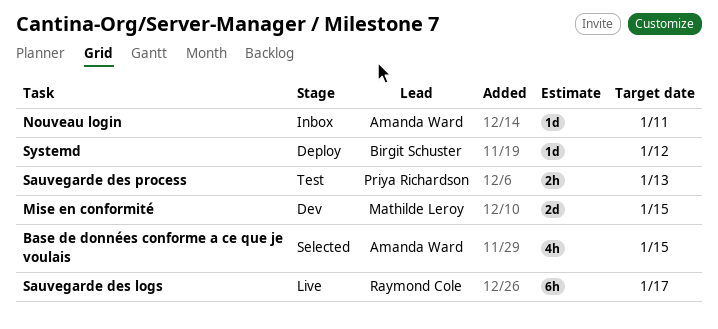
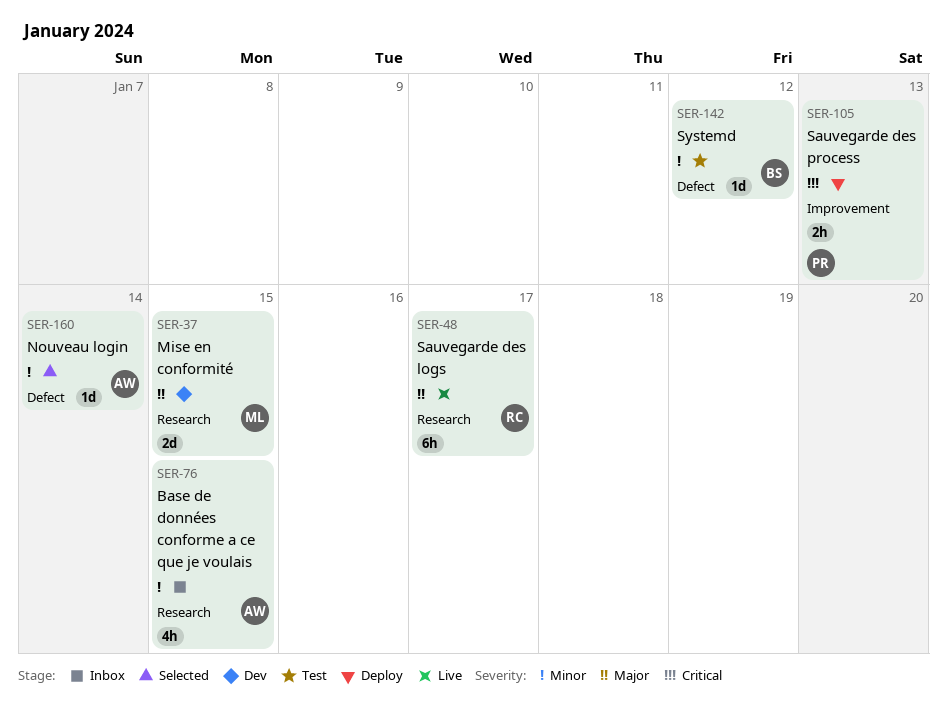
Base de données conforme a ce que je voulais, status: Selected -> Inbox
Nouveau login, status: Inbox -> Selected
Nouveau login, due: Jan 11 -> Jan 14
Sauvegarde des process, status: Test -> Deploy
Systemd, status: Deploy -> Test

